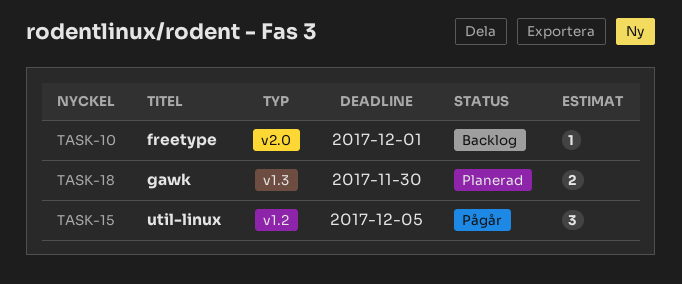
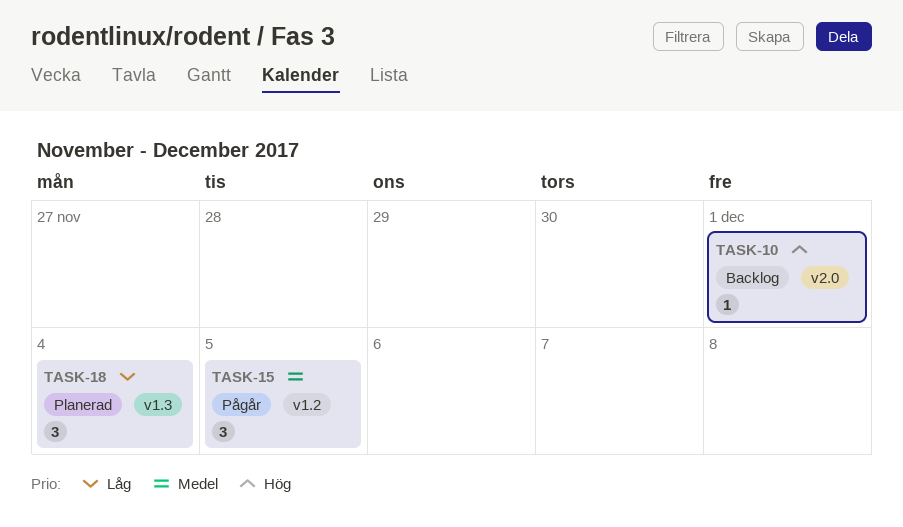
TASK-18, estimate: 2 -> 3
TASK-18, due: Nov 30 -> Dec 4

